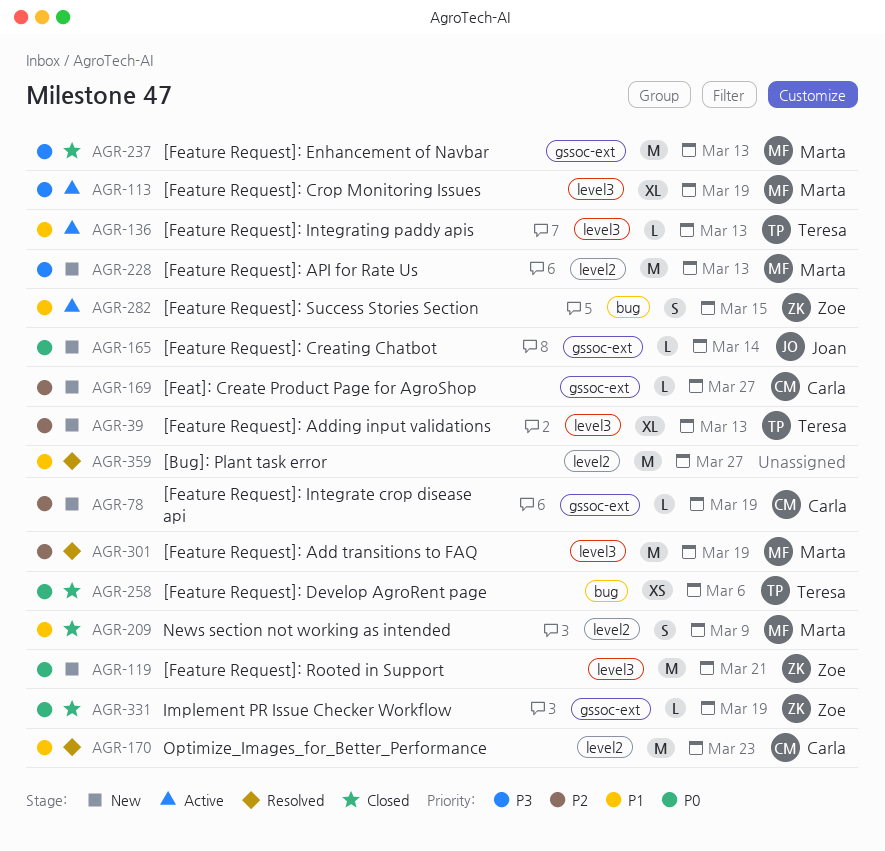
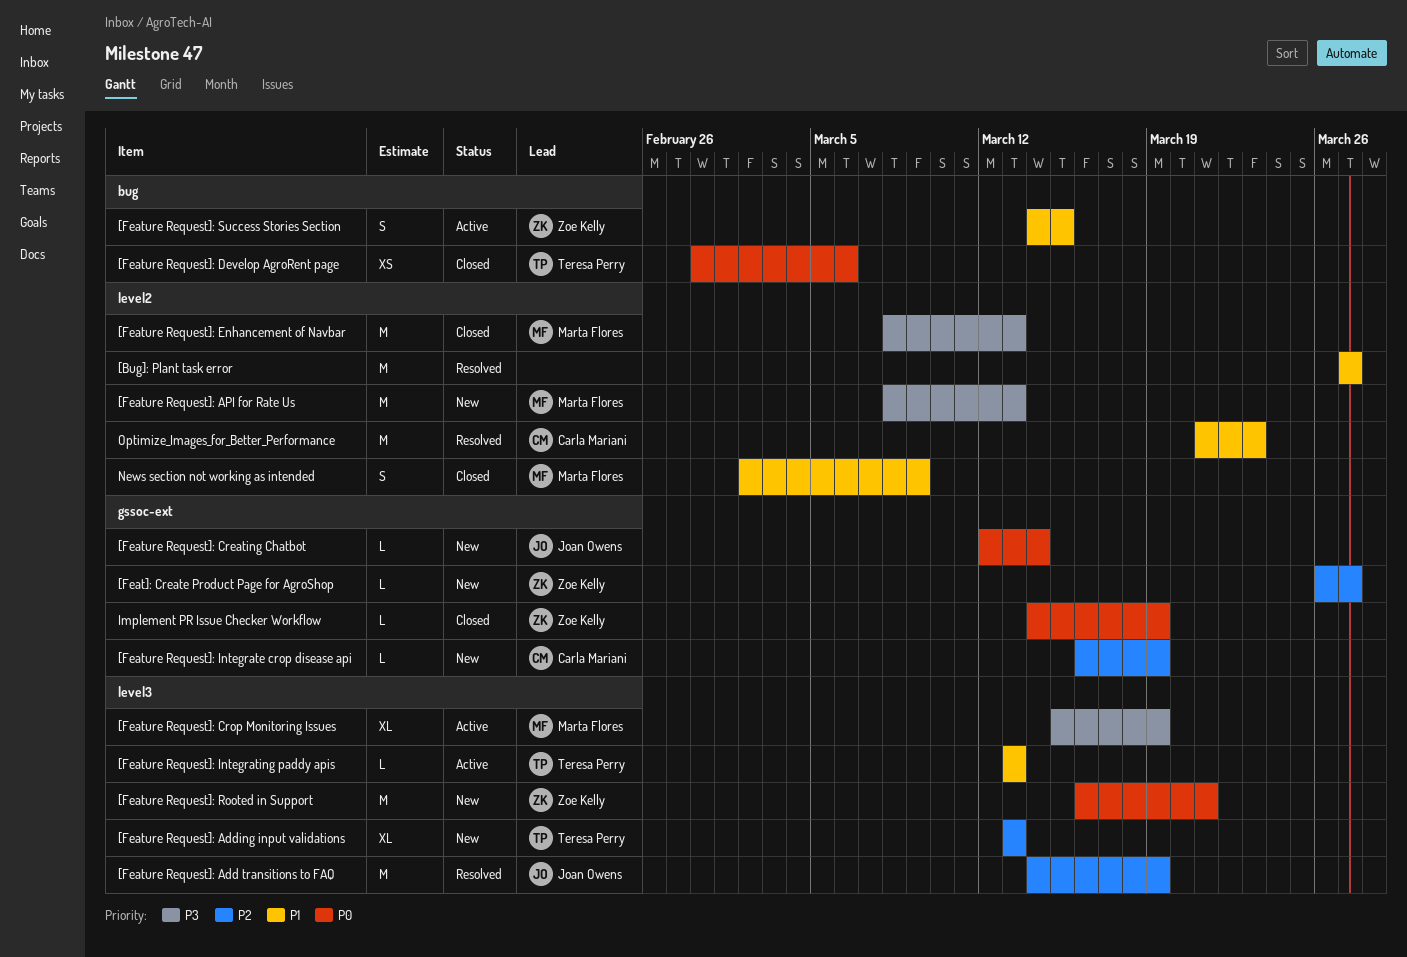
[Feat]: Create Product Page for AgroShop, owner: Carla Mariani -> Zoe Kelly
[Feature Request]: Add transitions to FAQ, owner: Marta Flores -> Joan Owens
[Feature Request]: Enhancement of Navbar, label: gssoc-ext -> level2

